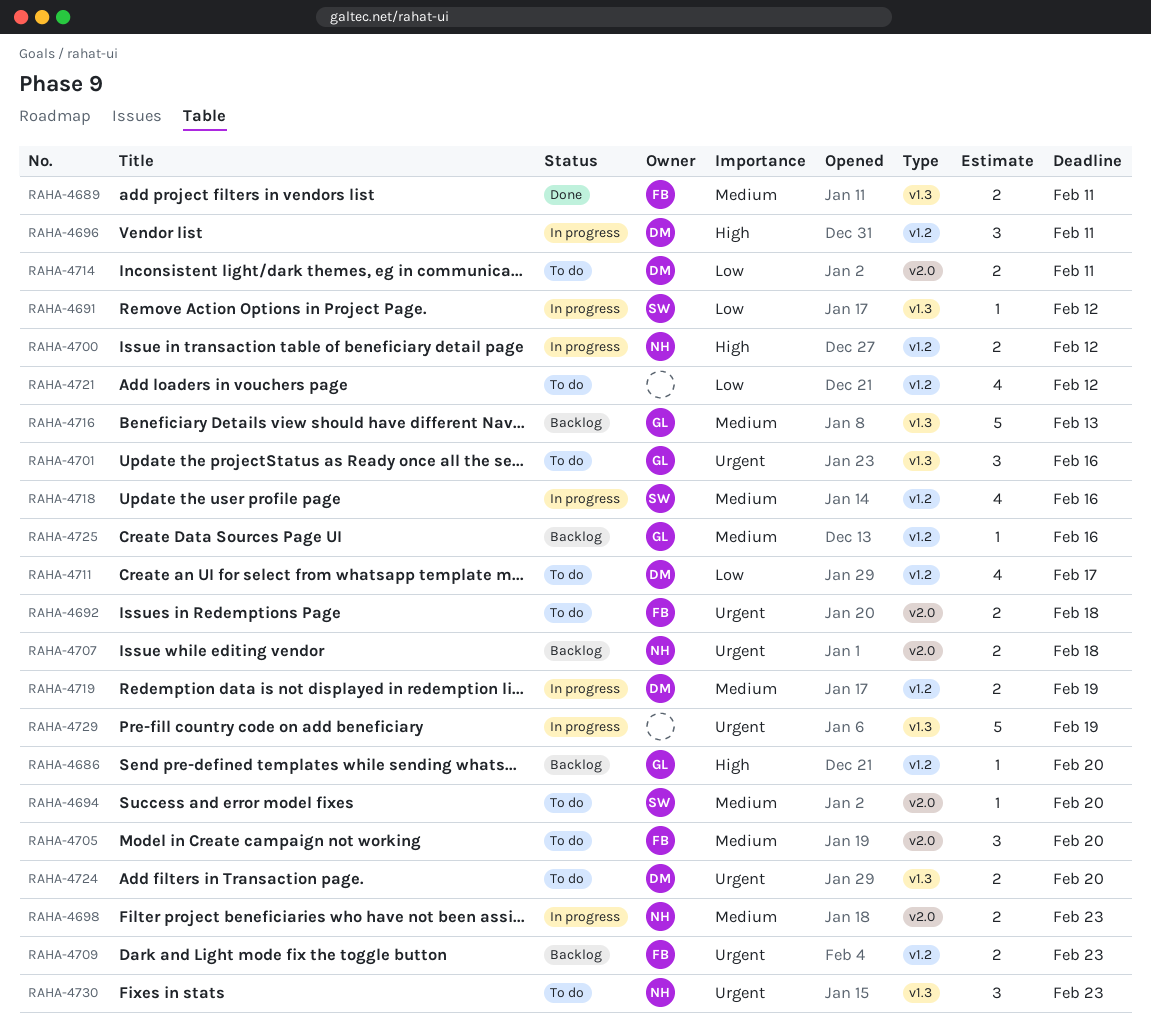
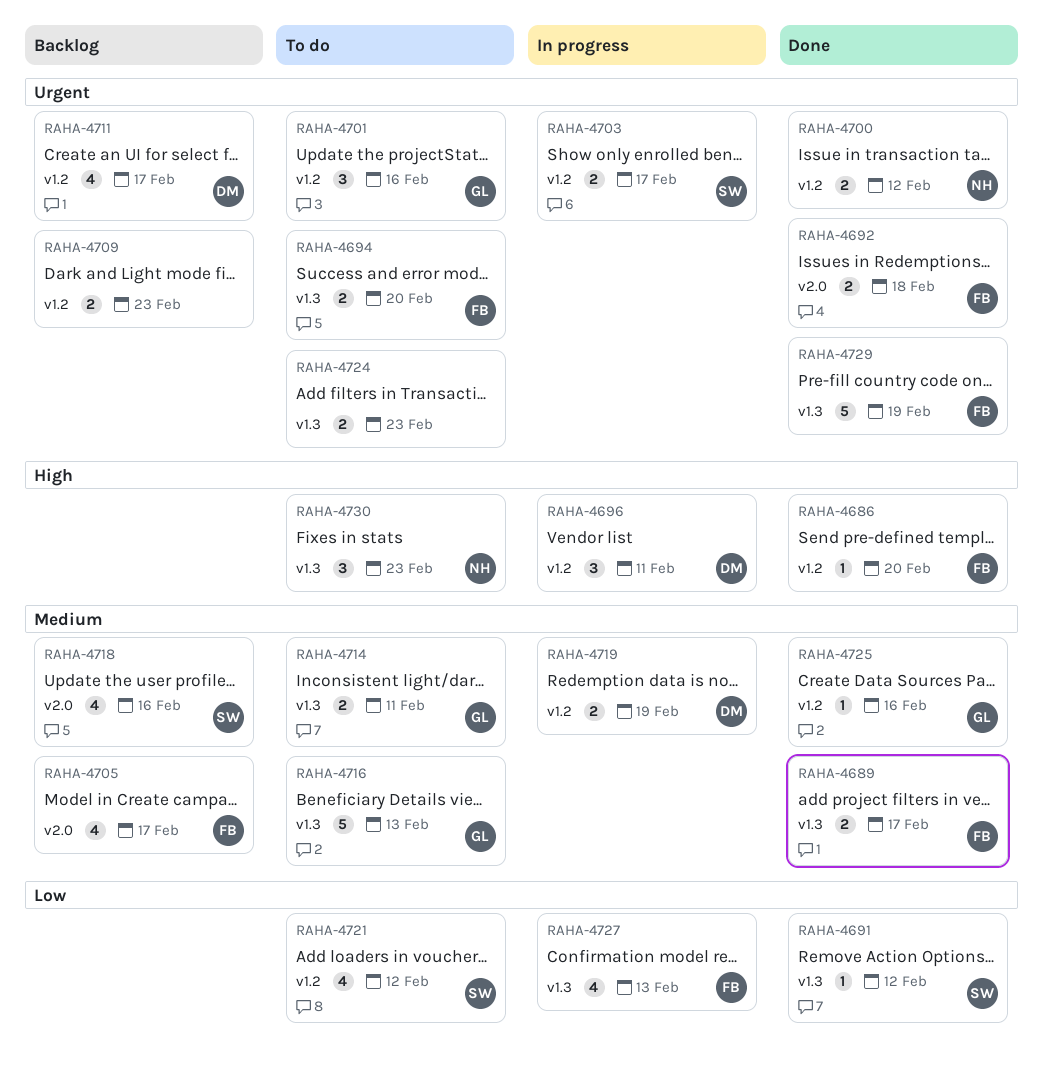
RAHA-4686, status: Backlog -> Done
RAHA-4686, owner: GL -> FB
RAHA-4689, due: Feb 11 -> Feb 17
RAHA-4691, status: In progress -> Done
RAHA-4692, status: To do -> Done
RAHA-4694, owner: SW -> FB
RAHA-4694, priority: Medium -> Urgent
RAHA-4694, label: v2.0 -> v1.3
RAHA-4694, estimate: 1 -> 2
RAHA-4698: present -> none
RAHA-4700, status: In progress -> Done
RAHA-4700, priority: High -> Urgent
RAHA-4701, label: v1.3 -> v1.2
RAHA-4703: none -> present
RAHA-4705, status: To do -> Backlog
RAHA-4705, estimate: 3 -> 4
RAHA-4705, due: Feb 20 -> Feb 17
RAHA-4707: present -> none
RAHA-4709, owner: FB -> none
RAHA-4711, status: To do -> Backlog
RAHA-4711, priority: Low -> Urgent
RAHA-4714, owner: DM -> GL
RAHA-4714, priority: Low -> Medium
RAHA-4714, label: v2.0 -> v1.3
RAHA-4716, status: Backlog -> To do
RAHA-4718, status: In progress -> Backlog
RAHA-4718, label: v1.2 -> v2.0
RAHA-4721, owner: none -> SW
RAHA-4724, owner: DM -> none
RAHA-4724, due: Feb 20 -> Feb 23
RAHA-4725, status: Backlog -> Done
RAHA-4727: none -> present
RAHA-4729, status: In progress -> Done
RAHA-4729, owner: none -> FB
RAHA-4730, priority: Urgent -> High

